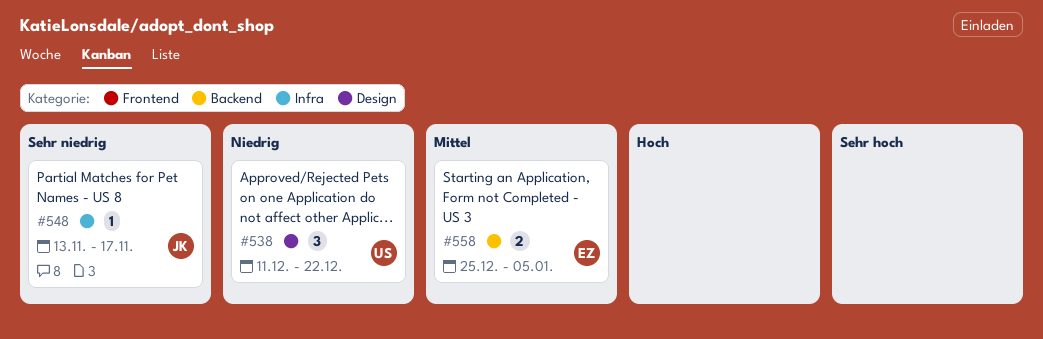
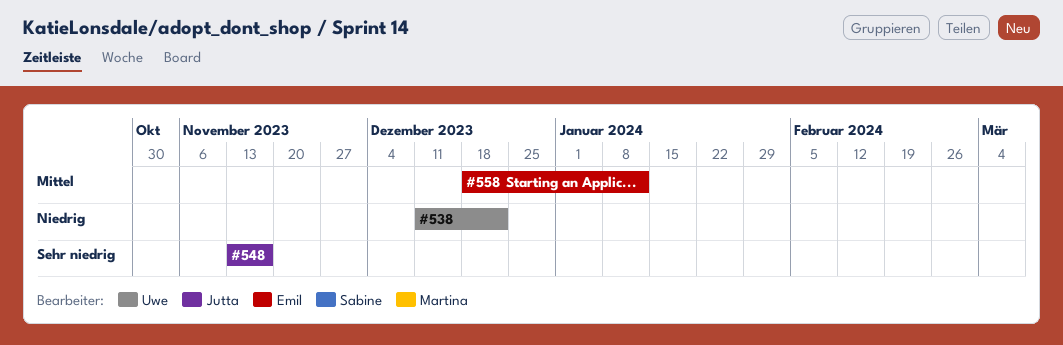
#558, start: Dec 25 -> Dec 18
#558, due: Jan 5 -> Jan 12

